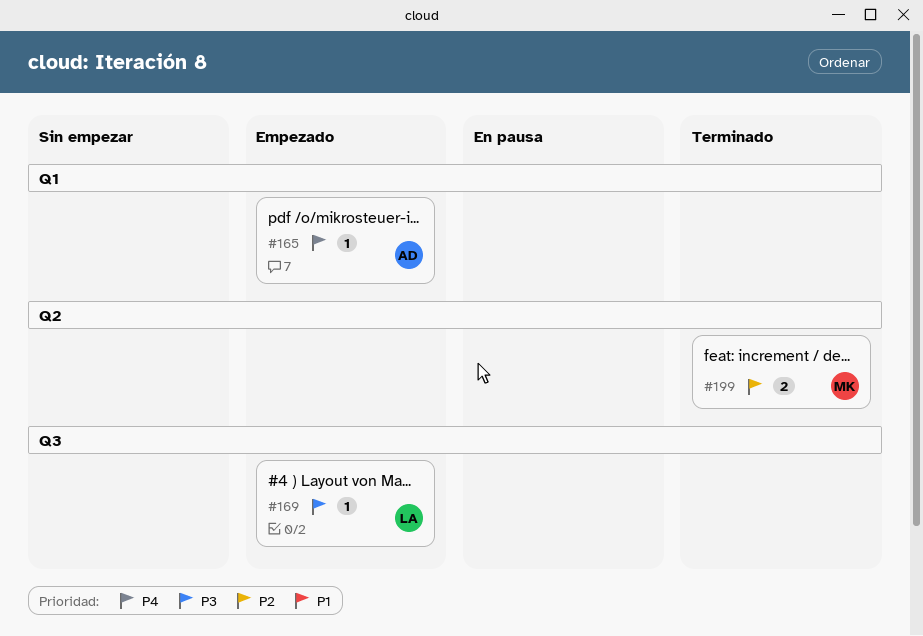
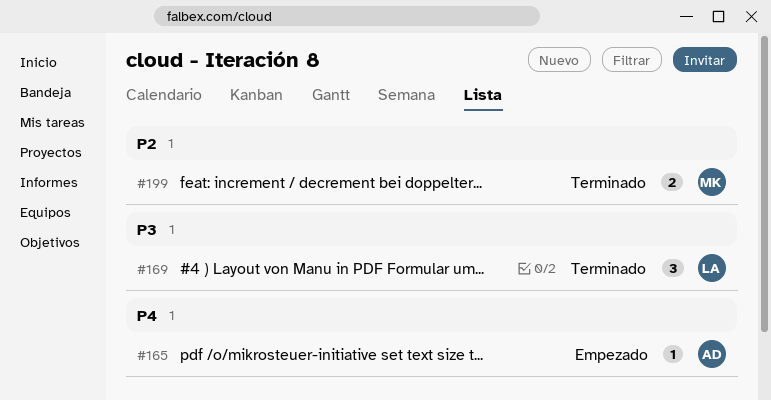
#169, status: Empezado -> Terminado
#169, estimate: 1 -> 3

